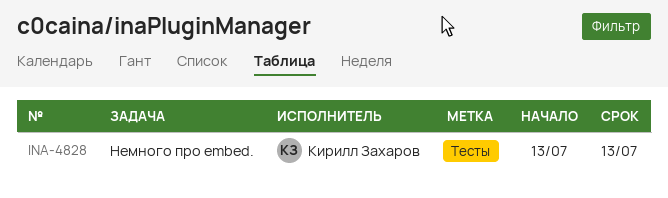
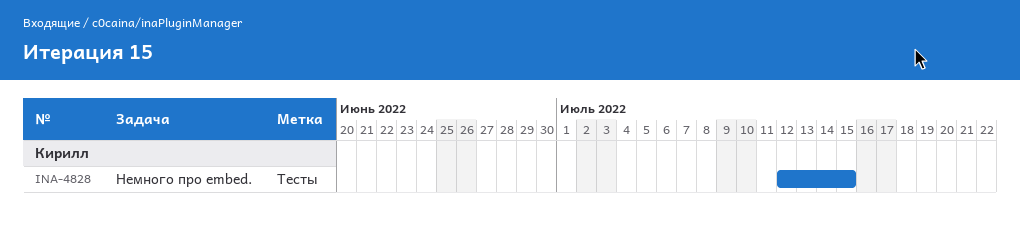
INA-4828, start: Jul 13 -> Jul 12
INA-4828, due: Jul 13 -> Jul 15

